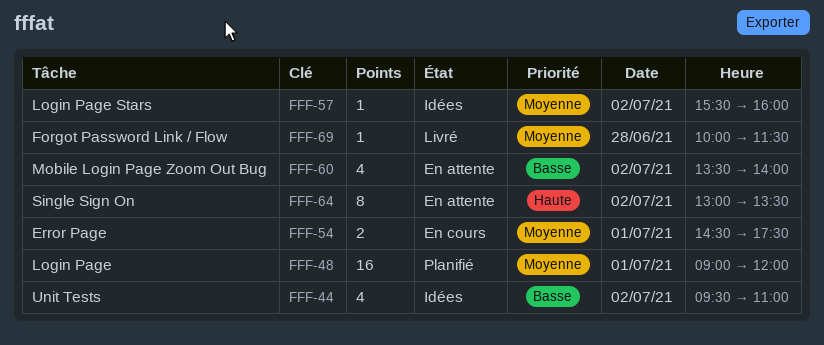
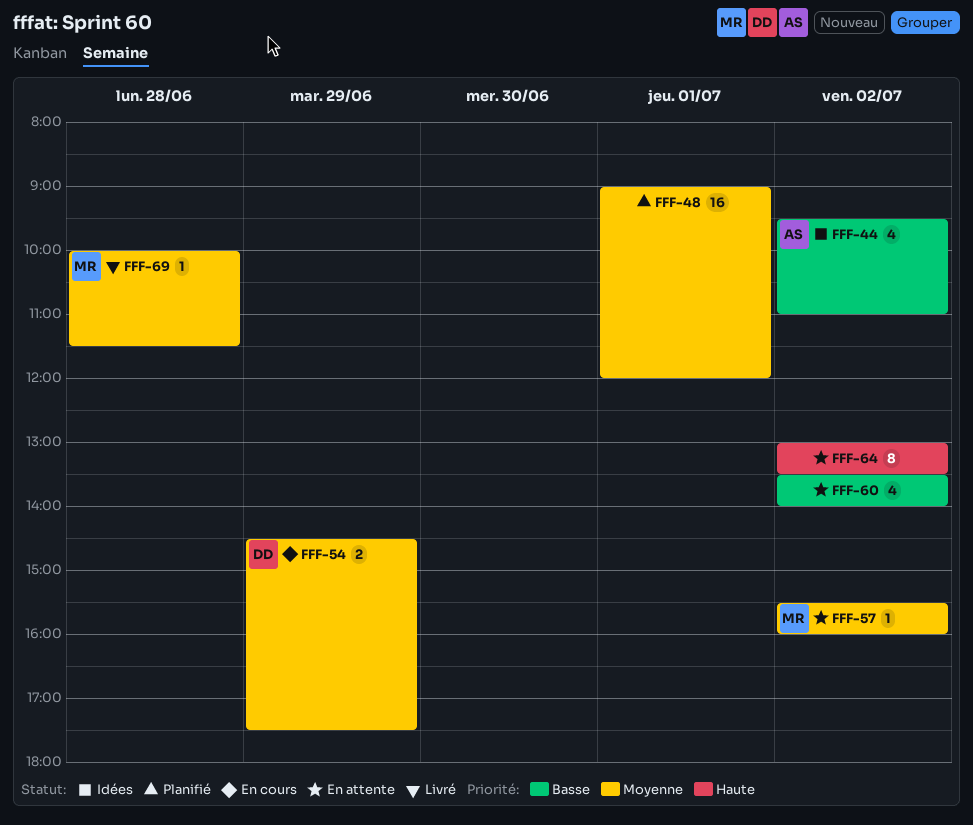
FFF-54, day: Jul 1 -> Jun 29
FFF-57, status: Idées -> En attente

